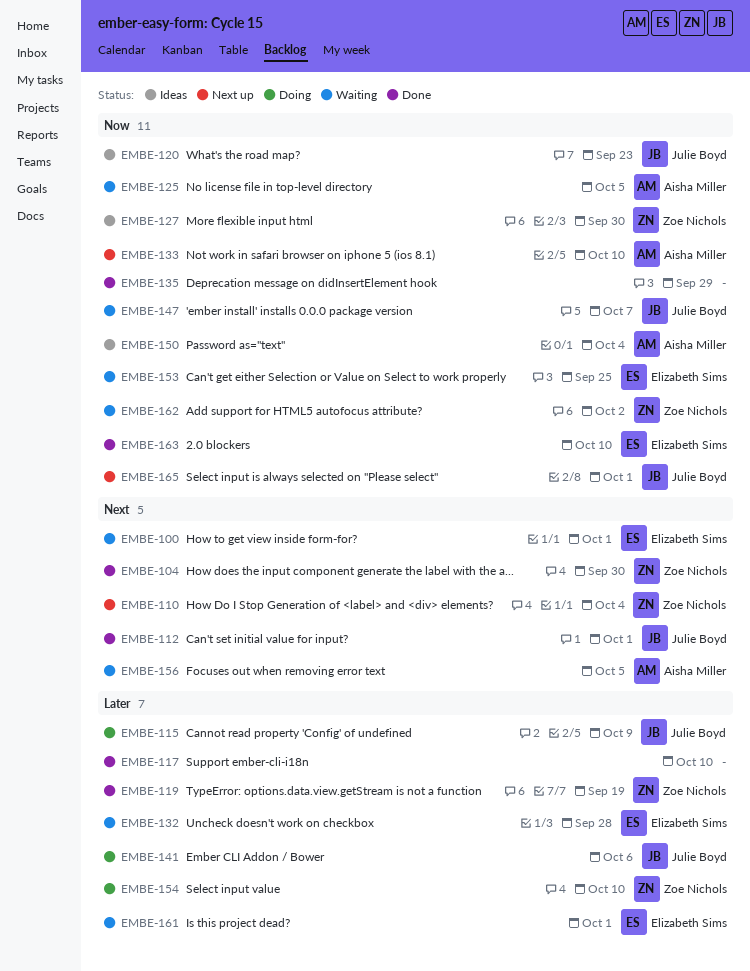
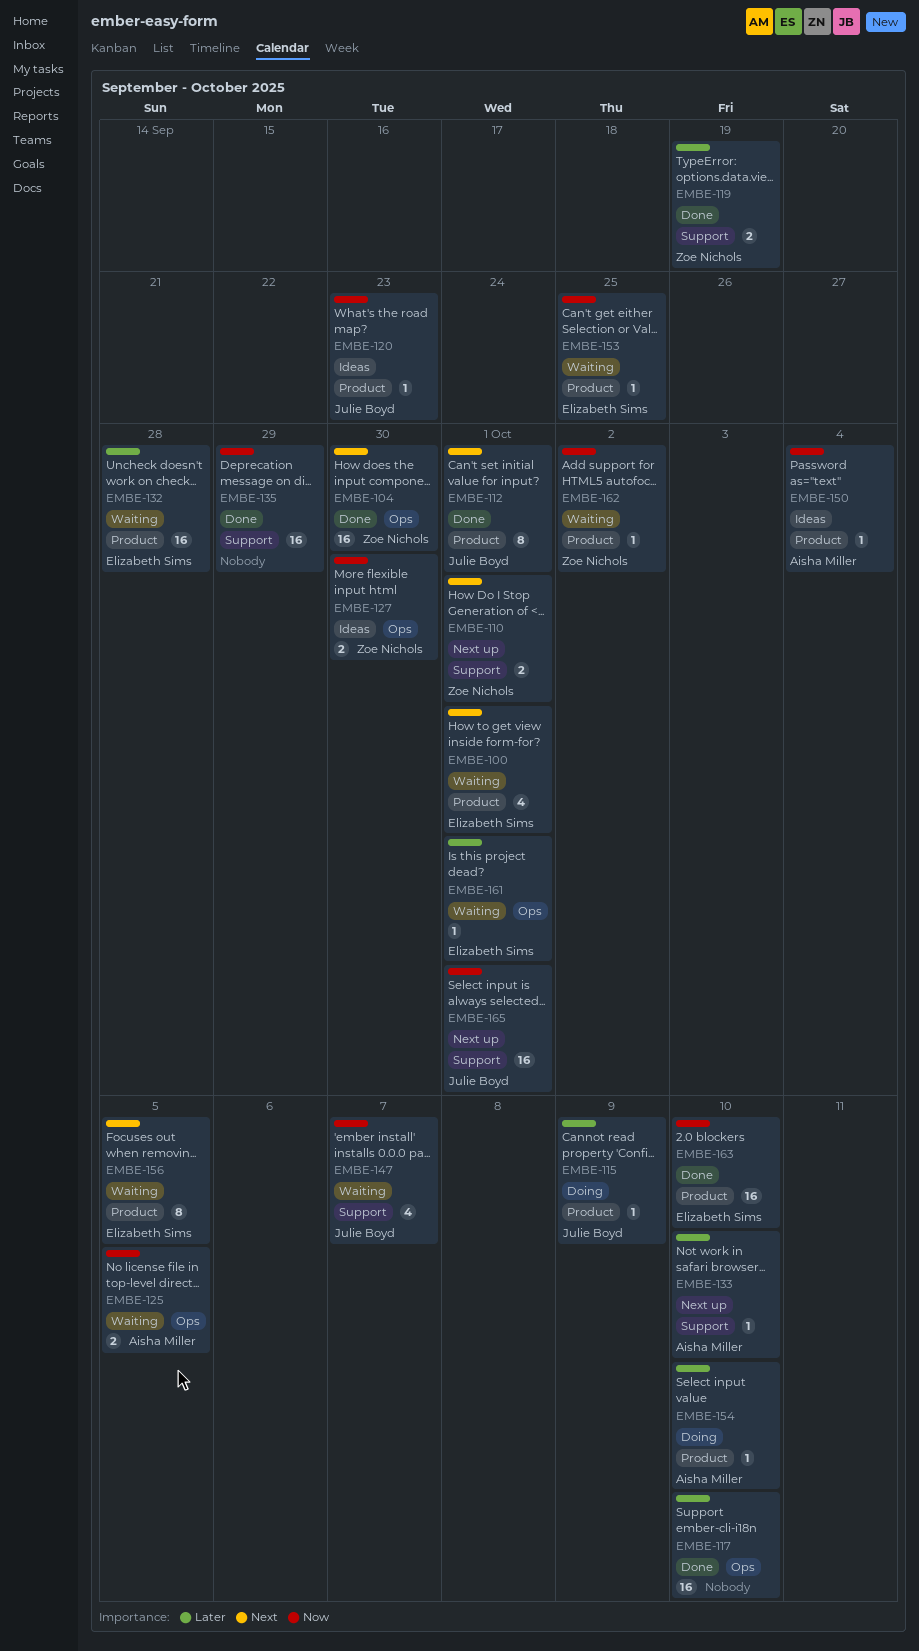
EMBE-110, due: Oct 4 -> Oct 1
EMBE-133, priority: Now -> Later
EMBE-141: present -> none
EMBE-154, owner: Zoe Nichols -> Aisha Miller
EMBE-156, owner: Aisha Miller -> Elizabeth Sims

